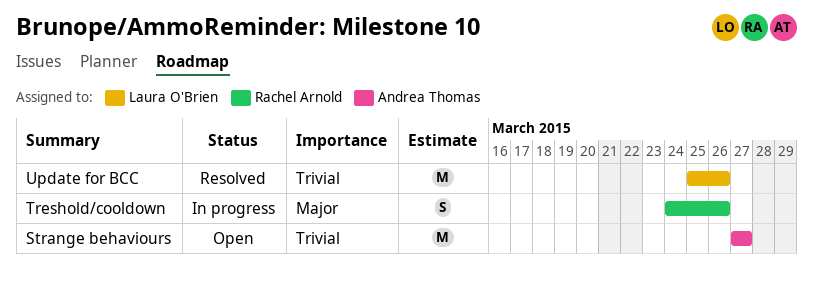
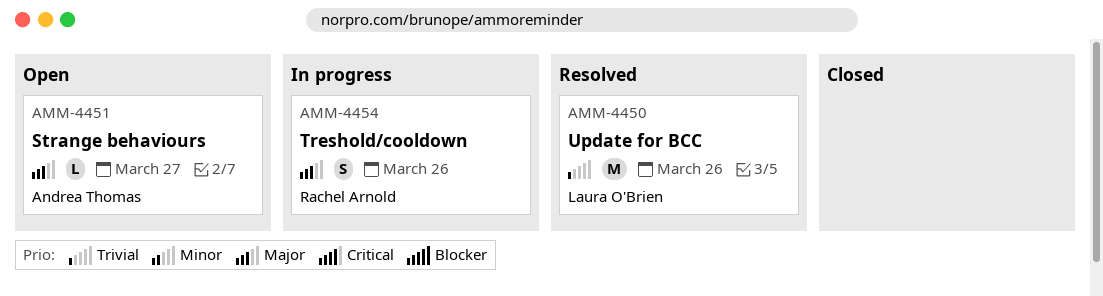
Strange behaviours, priority: Trivial -> Major
Strange behaviours, estimate: M -> L

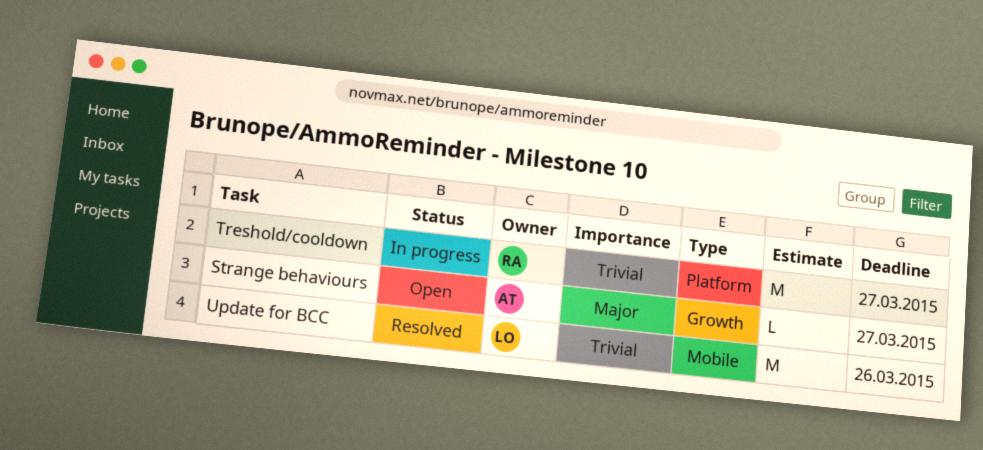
Treshold/cooldown, priority: Major -> Trivial
Treshold/cooldown, estimate: S -> M
Treshold/cooldown, due: Mar 26 -> Mar 27

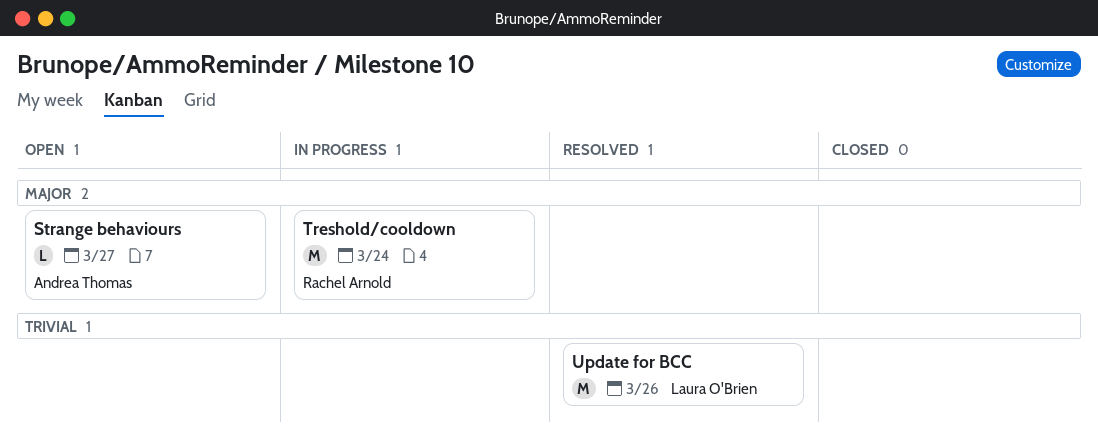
Treshold/cooldown, priority: Trivial -> Major
Treshold/cooldown, due: Mar 27 -> Mar 24

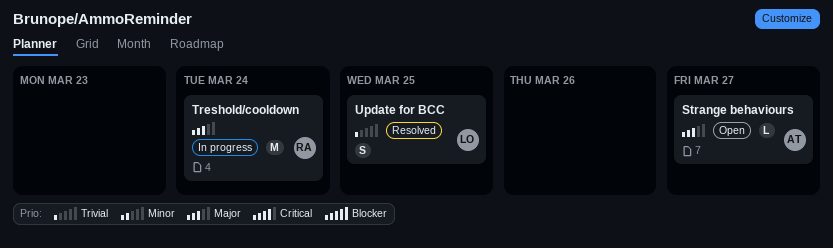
Update for BCC, estimate: M -> S
Update for BCC, due: Mar 26 -> Mar 25

